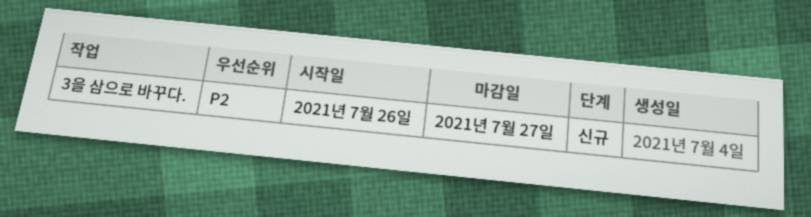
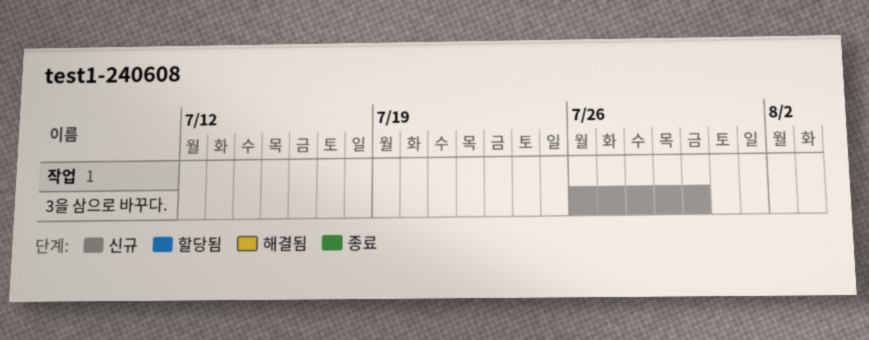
3을 삼으로 바꾸다., due: Jul 27 -> Jul 30

